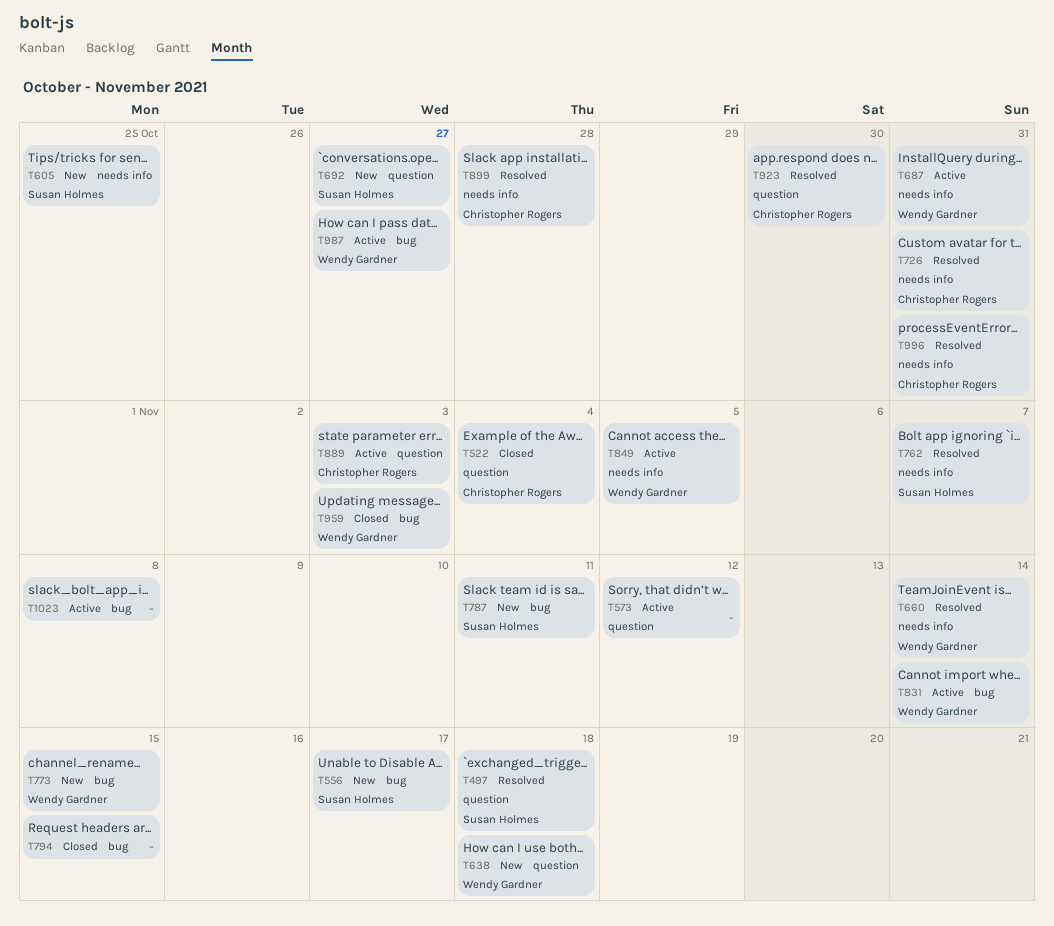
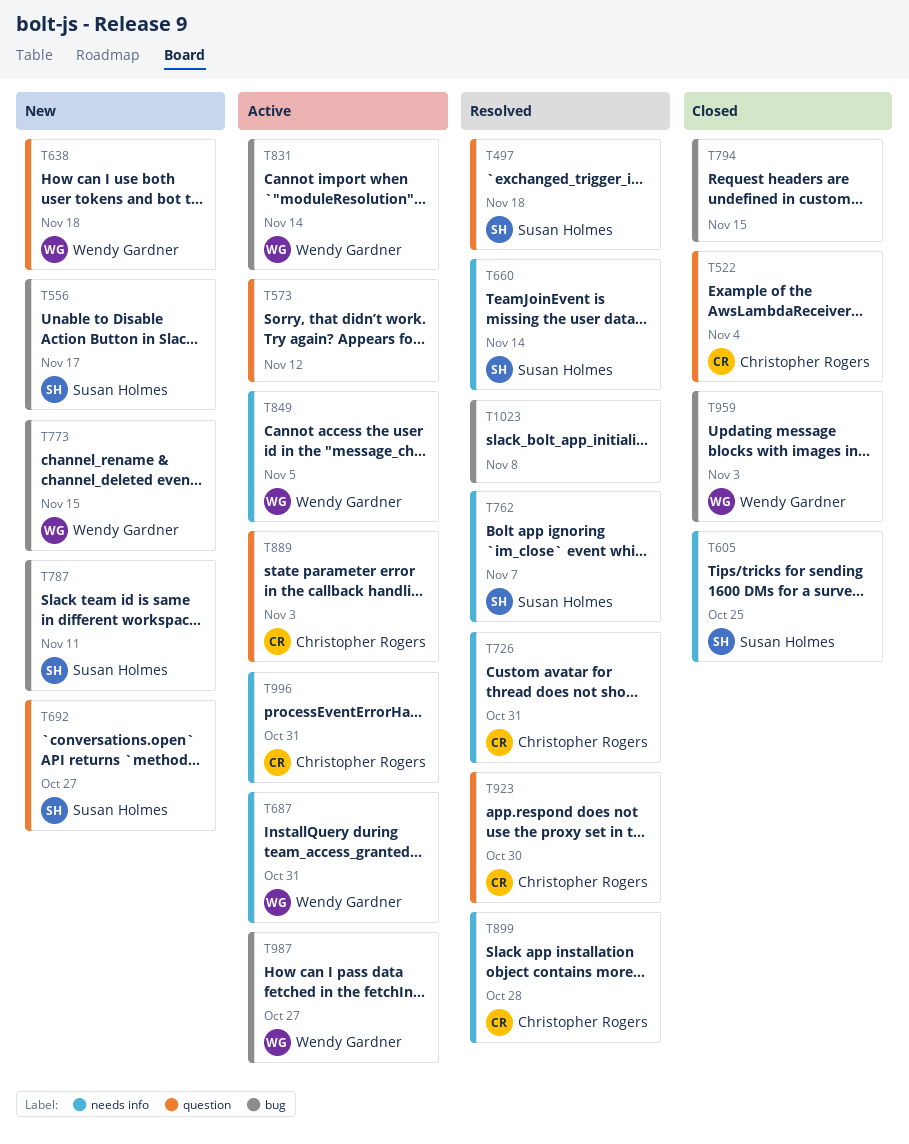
T605, status: New -> Closed
T660, owner: Wendy Gardner -> Susan Holmes
T996, status: Resolved -> Active
T1023, status: Active -> Resolved

